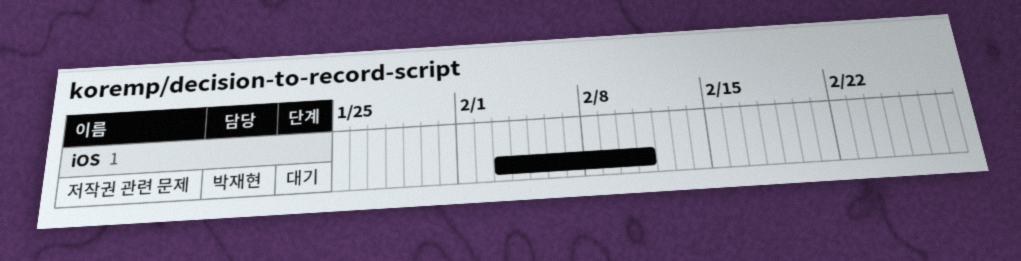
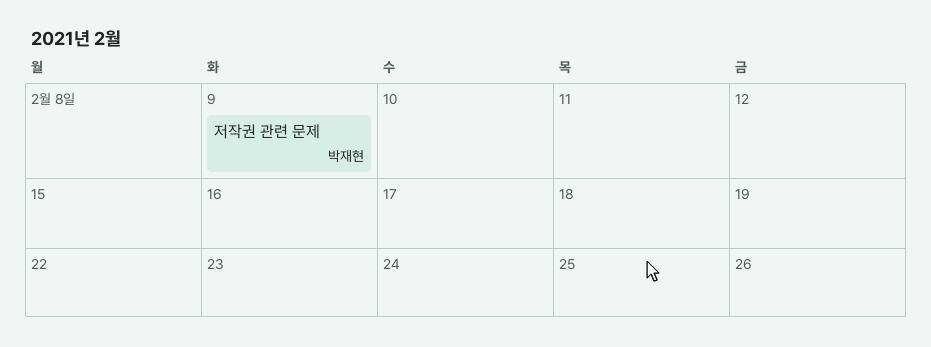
저작권 관련 문제, due: Feb 11 -> Feb 9

